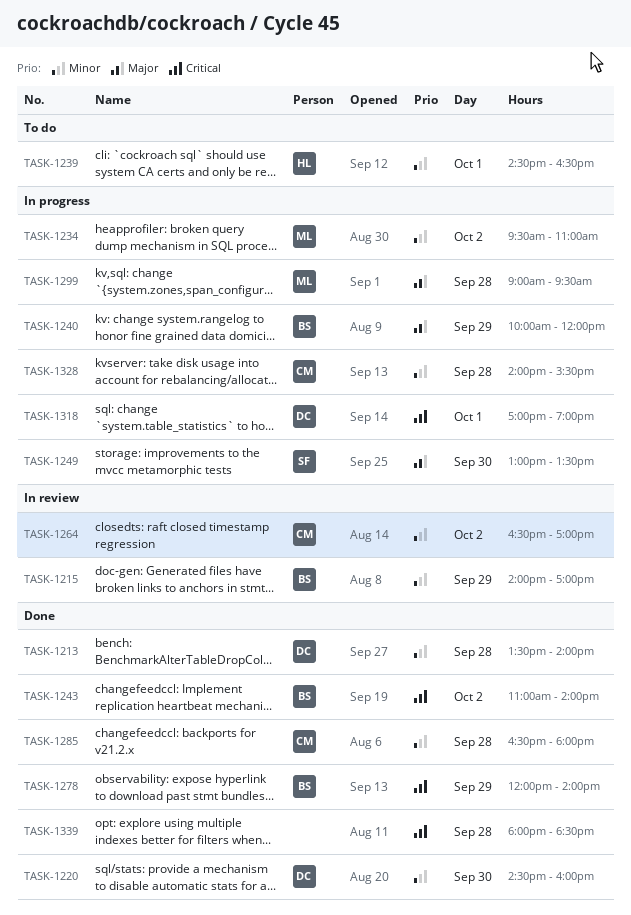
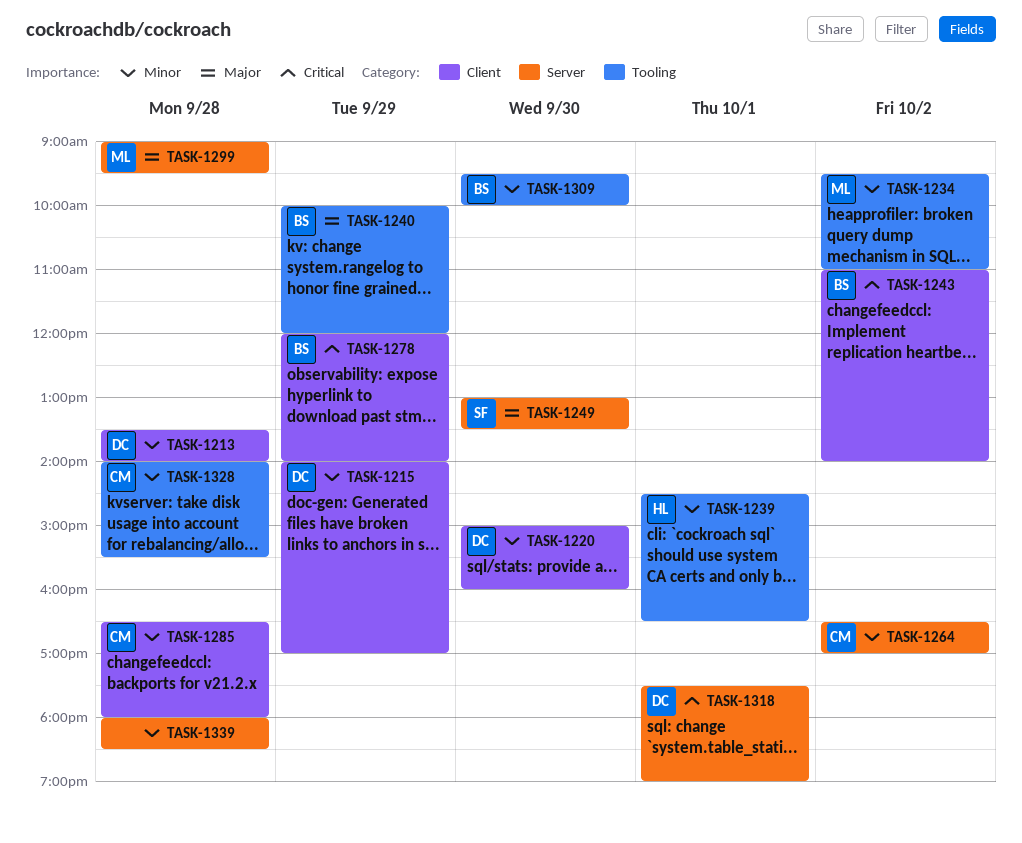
TASK-1215, owner: BS -> DC
TASK-1220, begins: 14:30 -> 15:00
TASK-1309: none -> present
TASK-1318, begins: 17:00 -> 17:30
TASK-1339, priority: Critical -> Minor

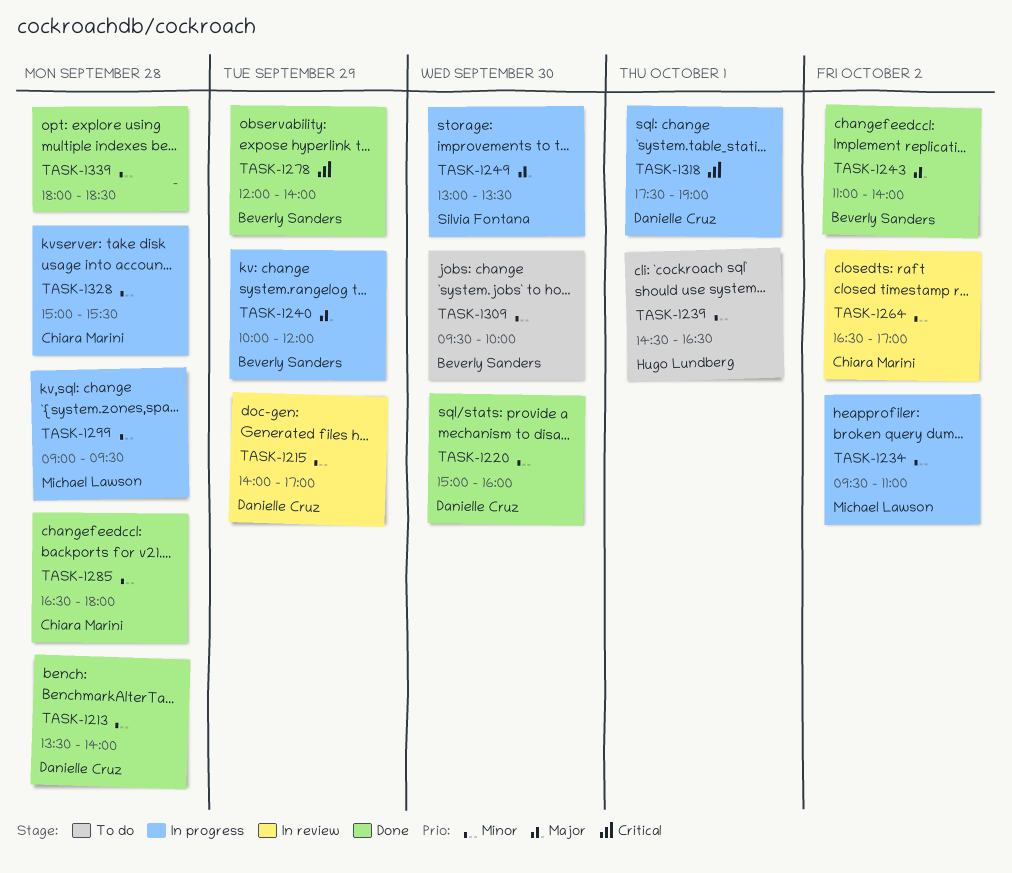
TASK-1243, priority: Critical -> Major
TASK-1299, priority: Major -> Minor
TASK-1328, begins: 14:00 -> 15:00

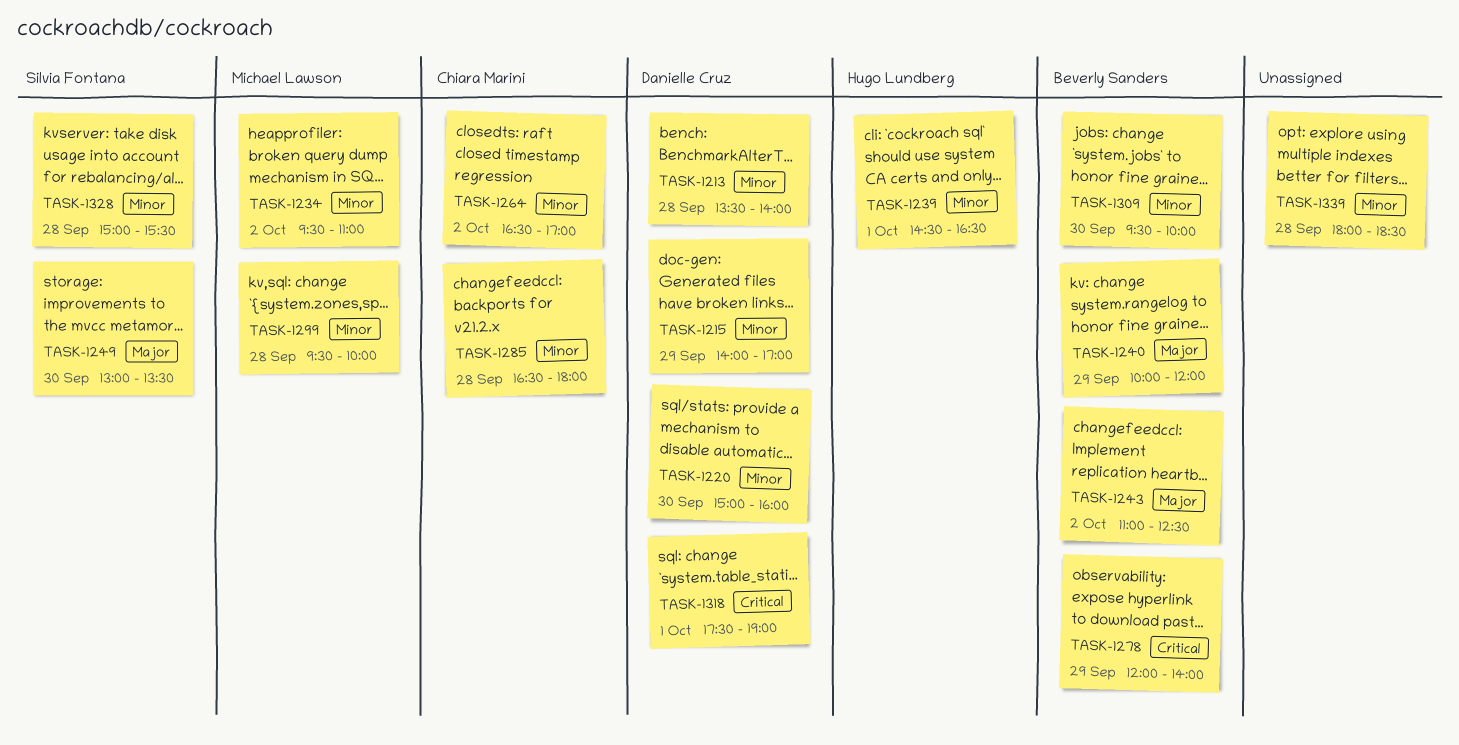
TASK-1243, ends: 14:00 -> 12:30
TASK-1299, begins: 09:00 -> 09:30
TASK-1299, ends: 09:30 -> 10:00
TASK-1328, owner: Chiara Marini -> Silvia Fontana

